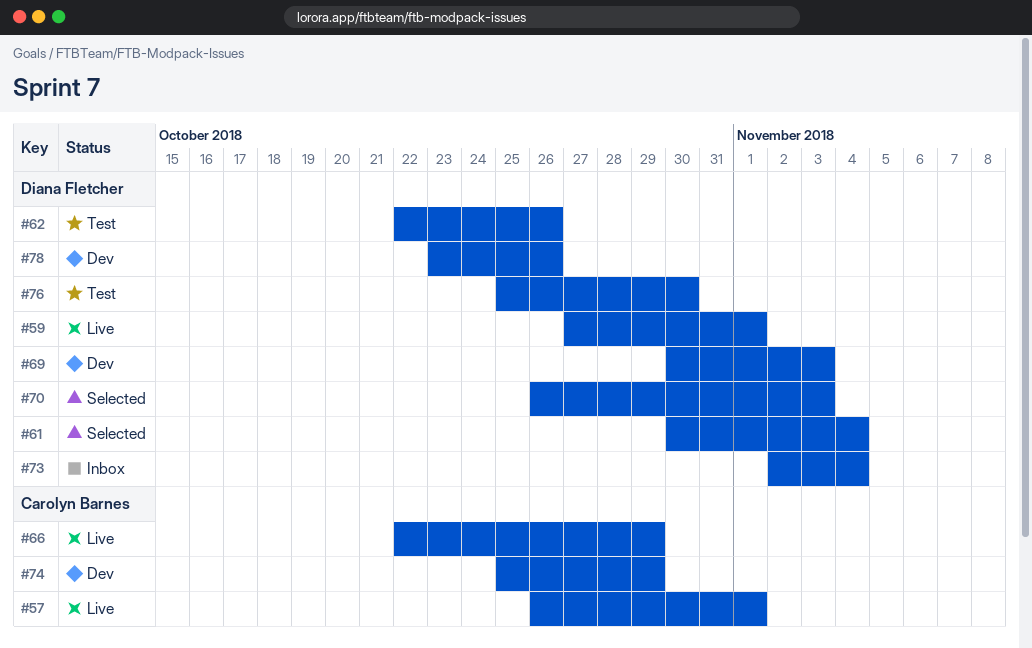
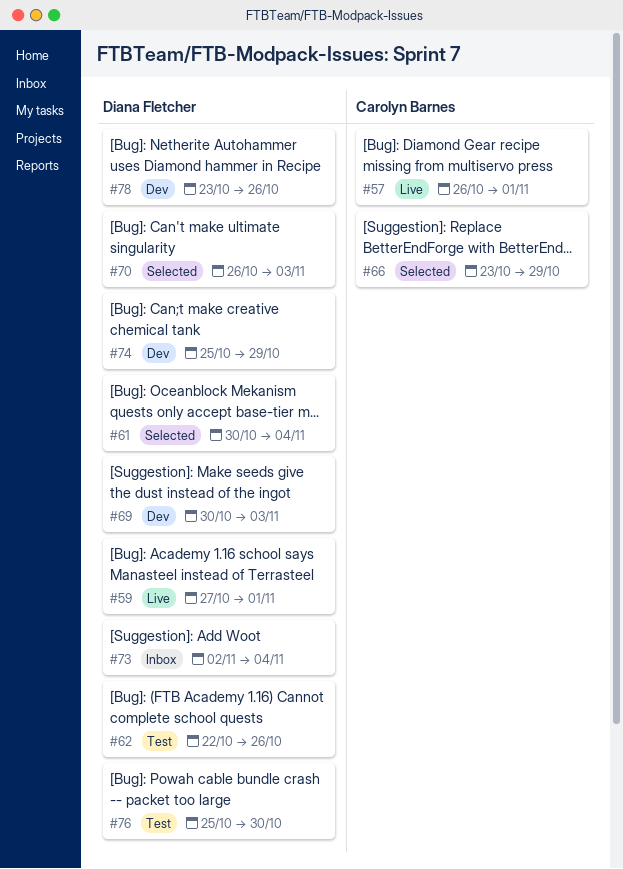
#66, status: Live -> Selected
#66, start: Oct 22 -> Oct 23
#74, owner: Carolyn Barnes -> Diana Fletcher

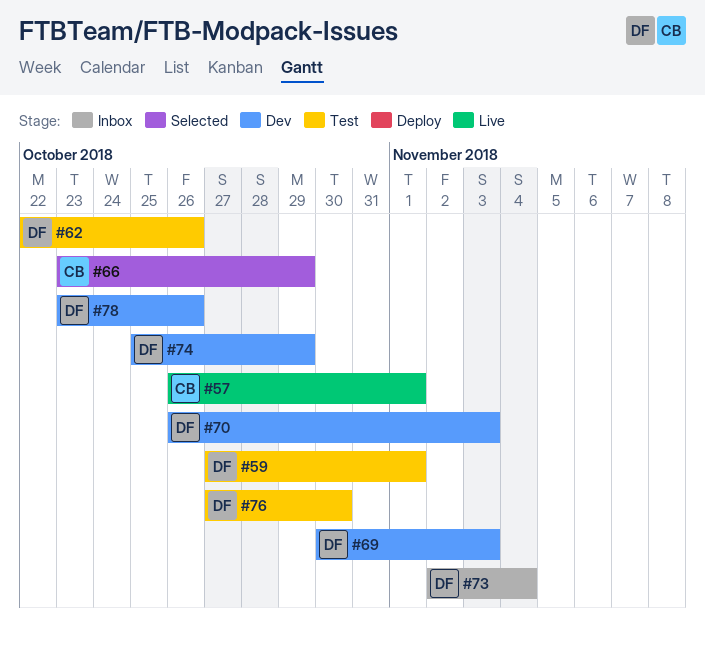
#59, status: Live -> Test
#61: present -> none
#70, status: Selected -> Dev
#76, start: Oct 25 -> Oct 27

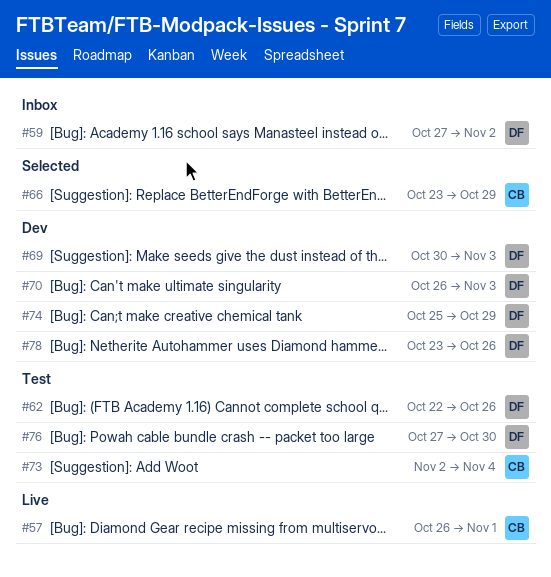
#59, status: Test -> Inbox
#59, due: Nov 1 -> Nov 2
#73, status: Inbox -> Test
#73, owner: DF -> CB

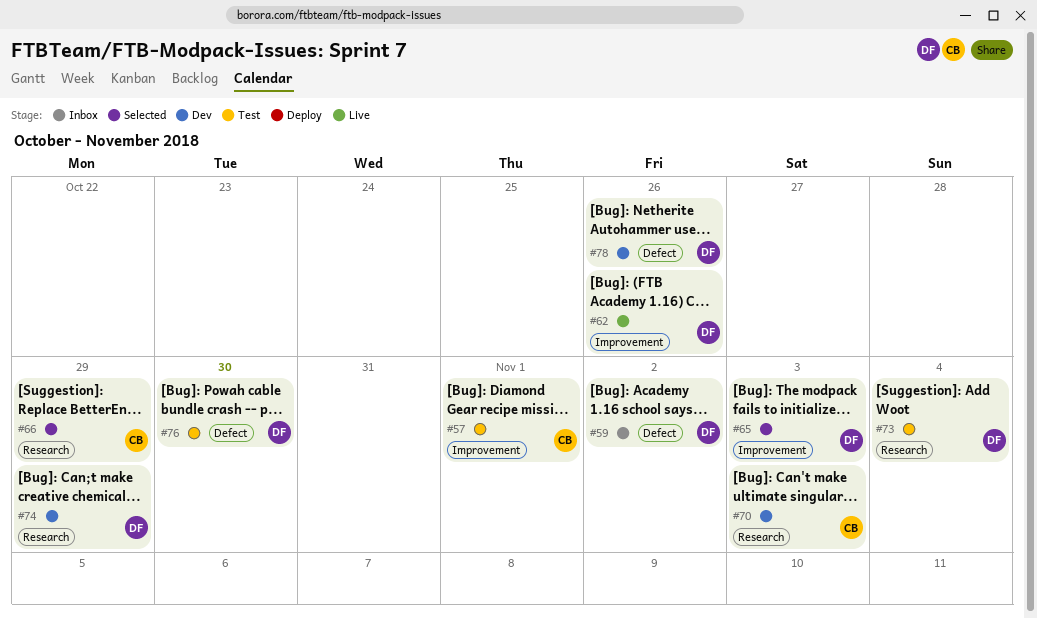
#57, status: Live -> Test
#62, status: Test -> Live
#65: none -> present
#69: present -> none
#70, owner: DF -> CB
#73, owner: CB -> DF

